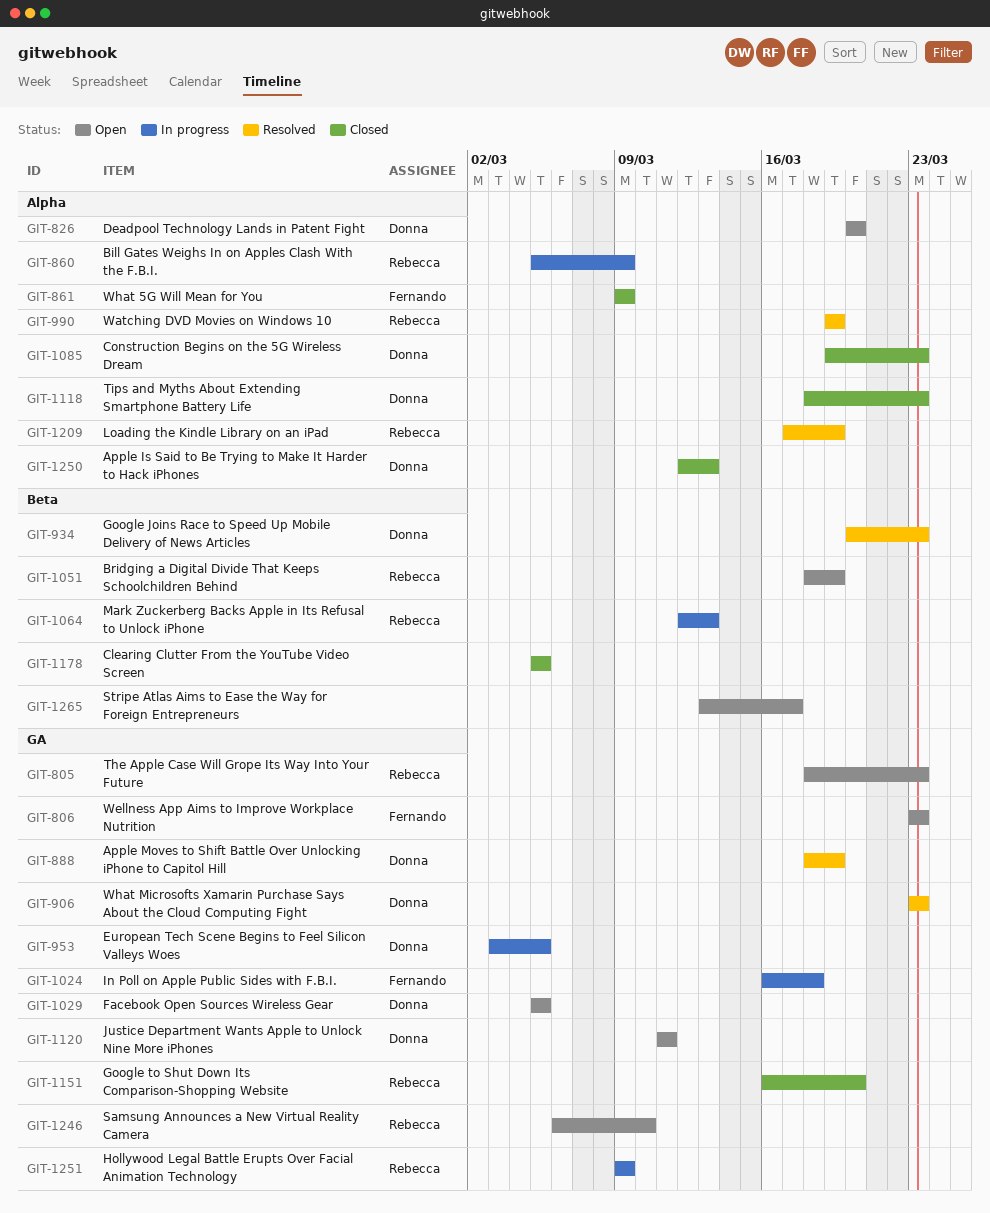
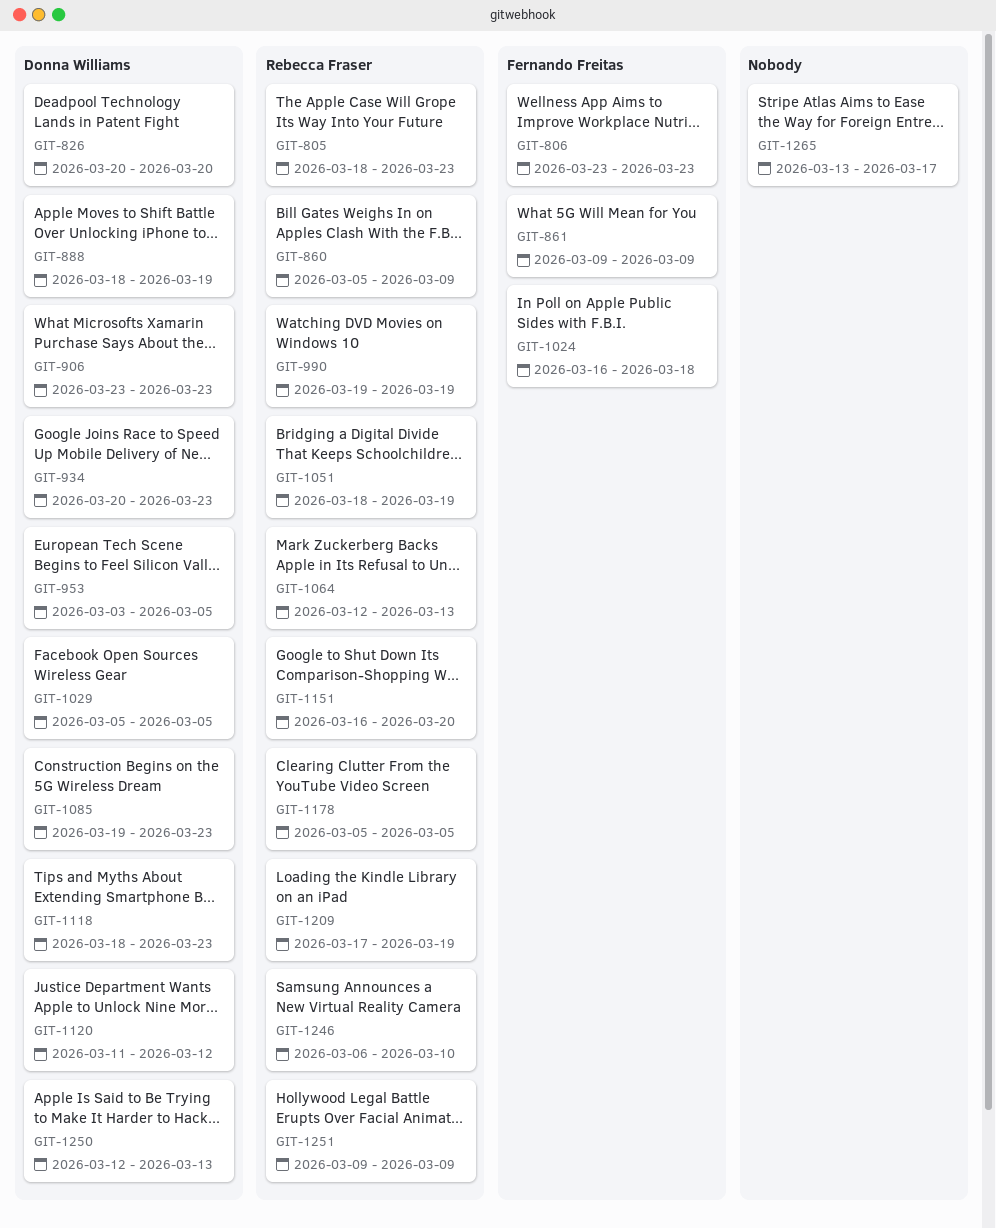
GIT-1120, due: Mar 11 -> Mar 12
GIT-1178, owner: none -> Rebecca Fraser

